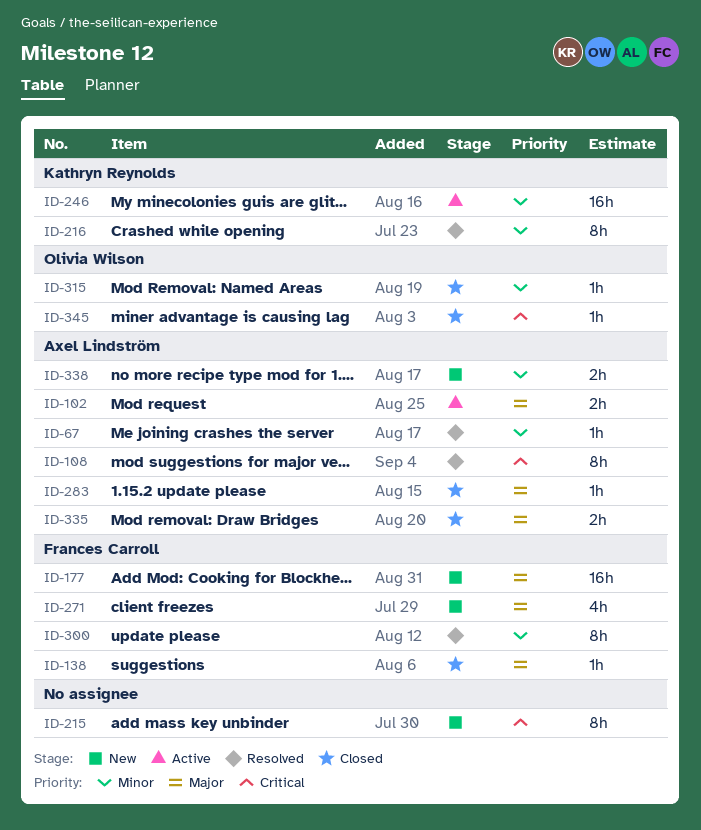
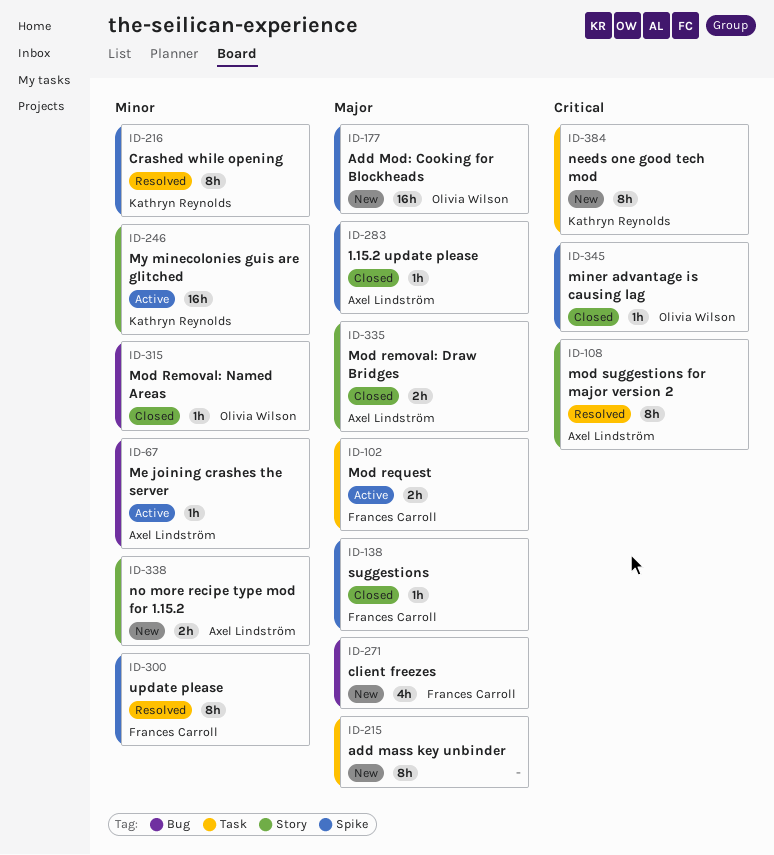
ID-67, status: Resolved -> Active
ID-102, owner: Axel Lindström -> Frances Carroll
ID-177, owner: Frances Carroll -> Olivia Wilson
ID-215, priority: Critical -> Major
ID-384: none -> present

